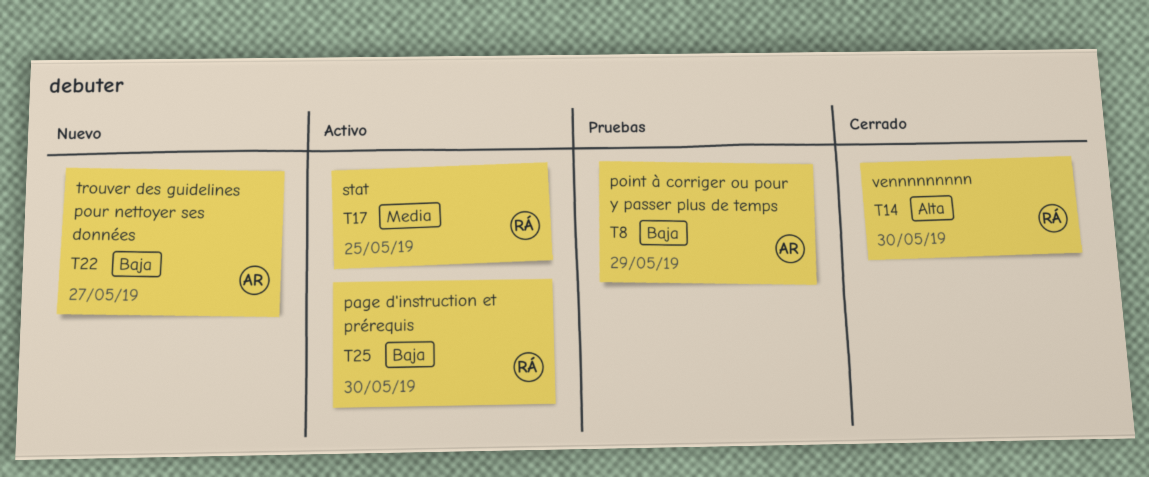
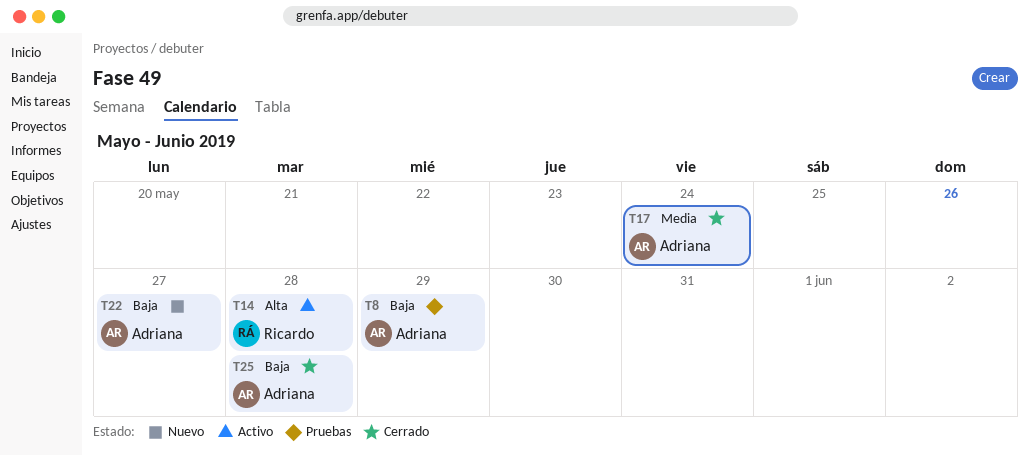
T14, status: Cerrado -> Activo
T14, due: May 30 -> May 28
T17, status: Activo -> Cerrado
T17, owner: Ricardo -> Adriana
T17, due: May 25 -> May 24
T25, status: Activo -> Cerrado
T25, owner: Ricardo -> Adriana
T25, due: May 30 -> May 28

